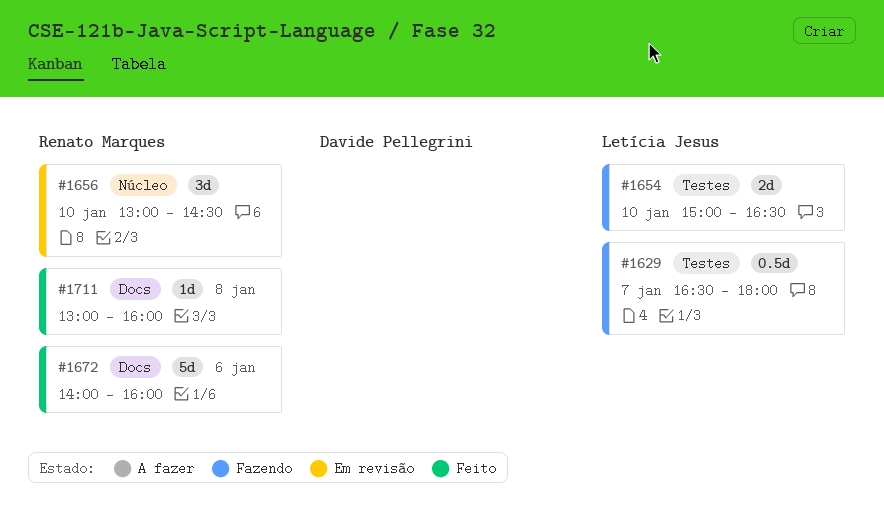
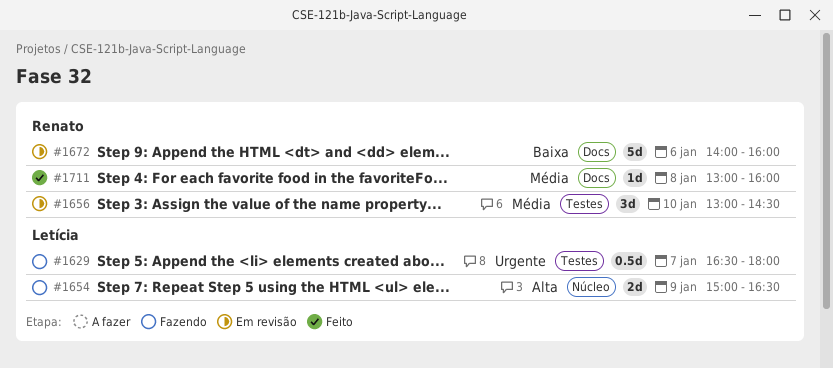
#1654, label: Testes -> Núcleo
#1654, day: Jan 10 -> Jan 9
#1656, label: Núcleo -> Testes
#1672, status: Feito -> Em revisão

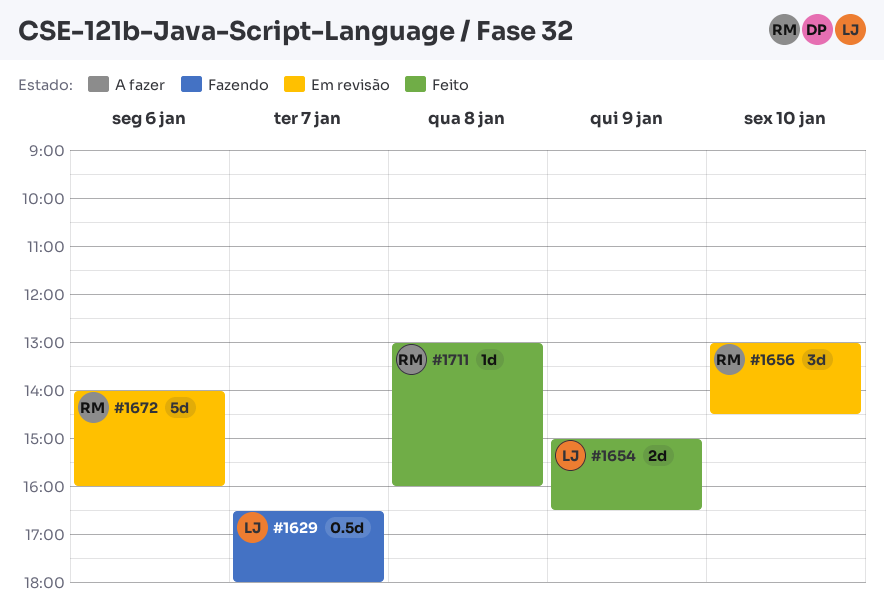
#1654, status: Fazendo -> Feito

